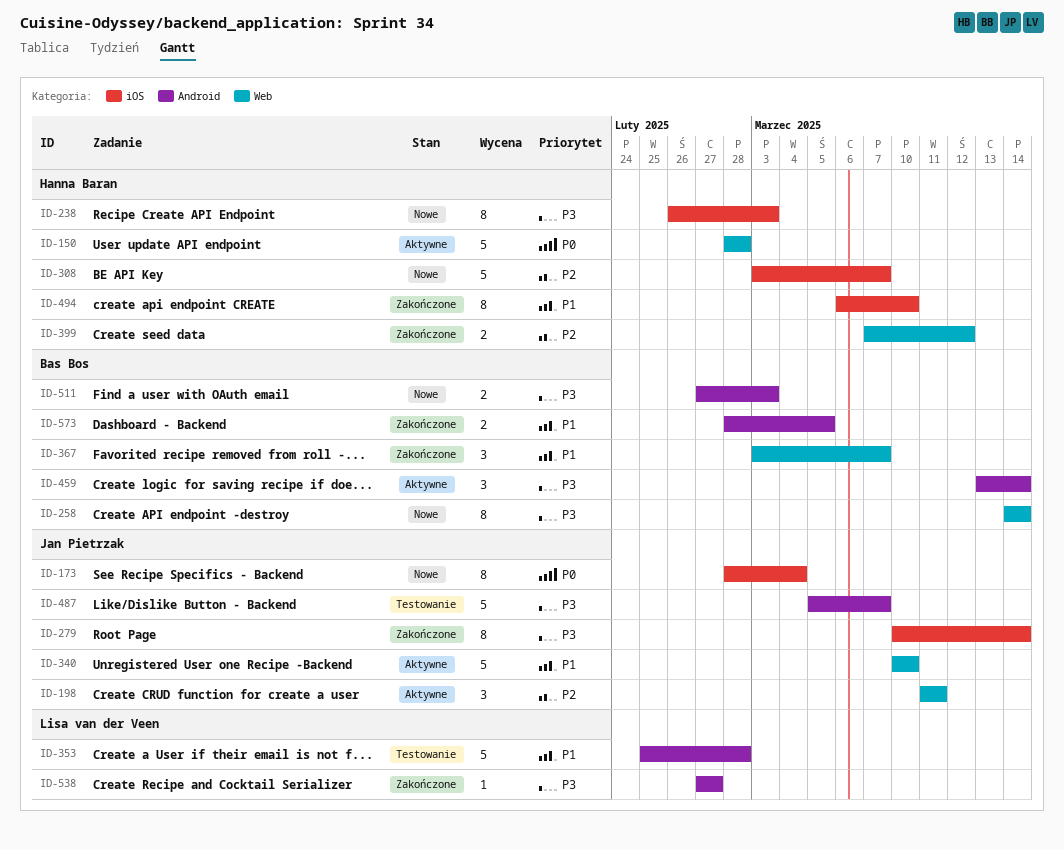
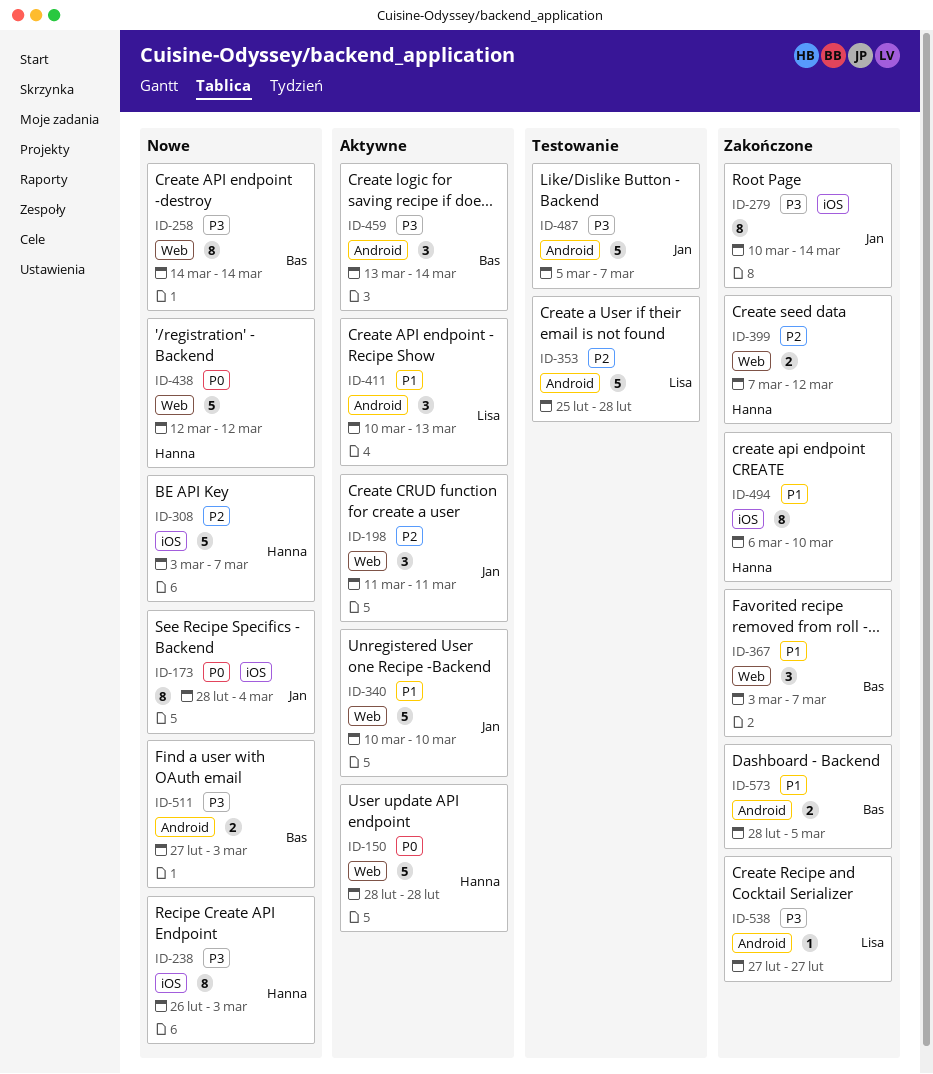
ID-353, priority: P1 -> P2
ID-411: none -> present
ID-438: none -> present

